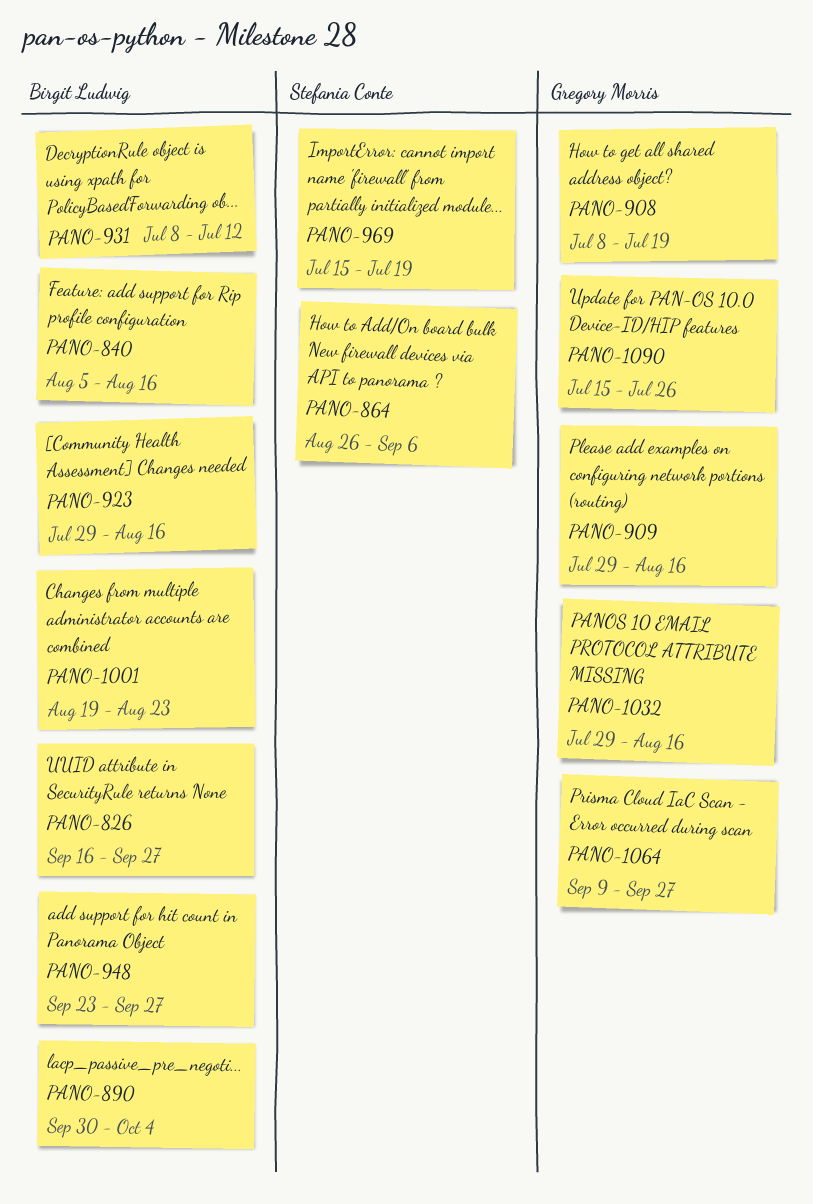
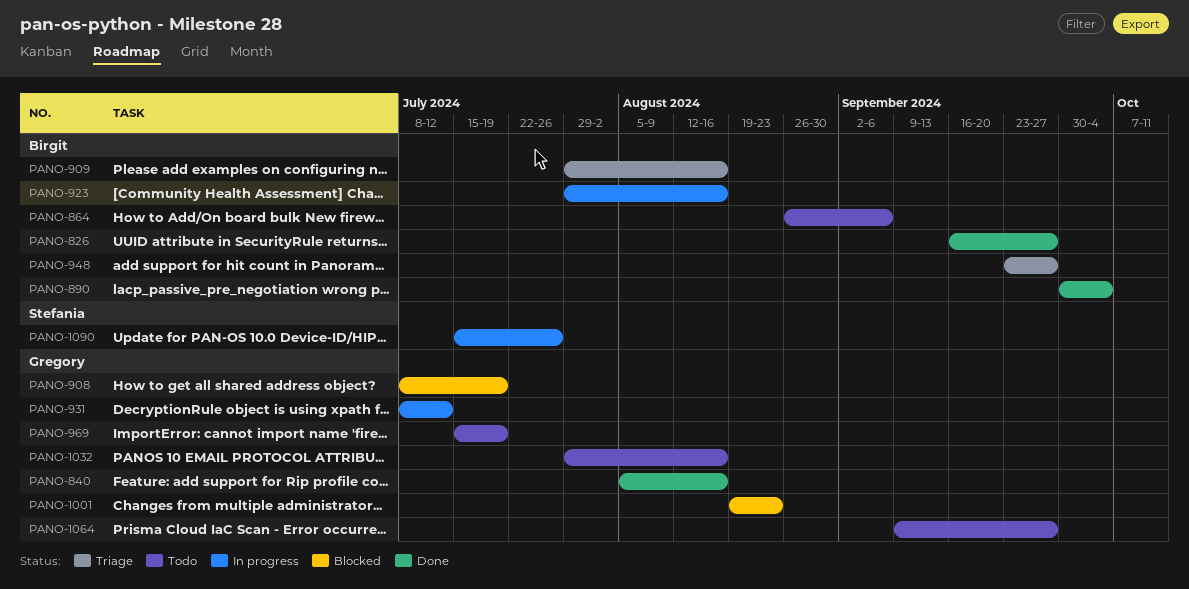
PANO-840, owner: Birgit Ludwig -> Gregory Morris
PANO-864, owner: Stefania Conte -> Birgit Ludwig
PANO-909, owner: Gregory Morris -> Birgit Ludwig
PANO-931, owner: Birgit Ludwig -> Gregory Morris
PANO-969, owner: Stefania Conte -> Gregory Morris
PANO-1001, owner: Birgit Ludwig -> Gregory Morris
PANO-1090, owner: Gregory Morris -> Stefania Conte

